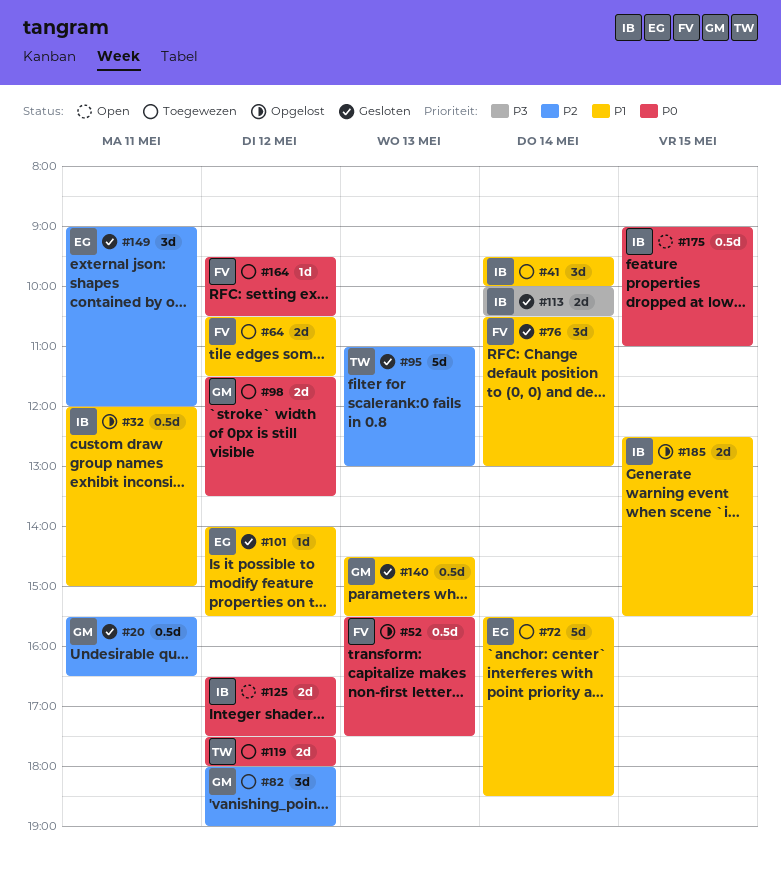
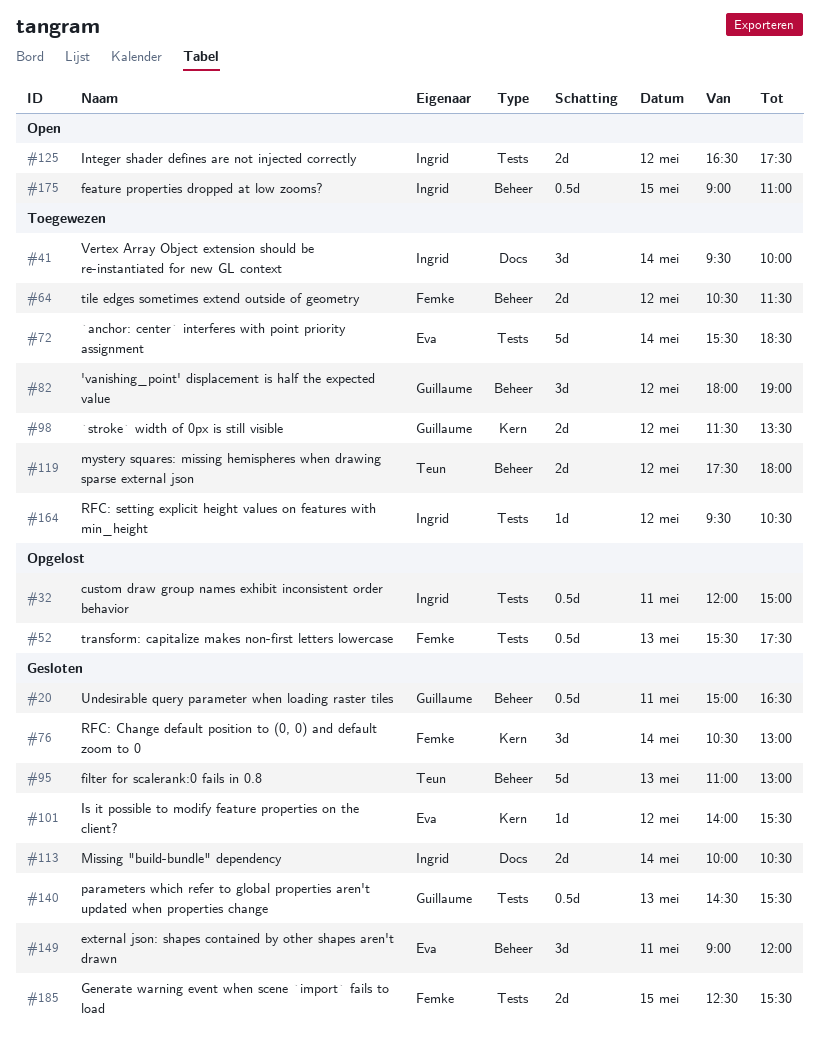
#20, begins: 15:30 -> 15:00
#164, owner: Femke -> Ingrid
#185, status: Opgelost -> Gesloten
#185, owner: Ingrid -> Femke

